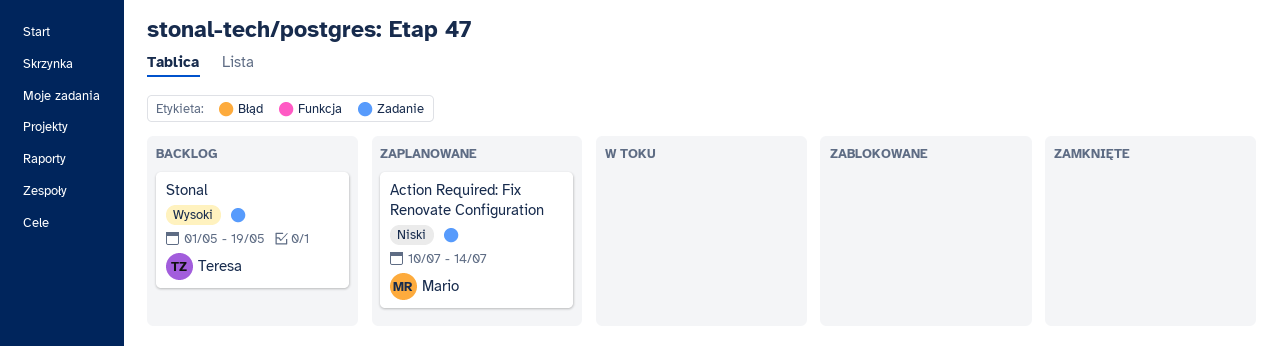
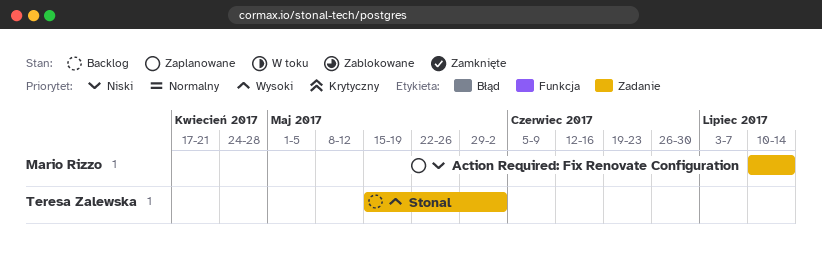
Stonal, start: May 1 -> May 15
Stonal, due: May 19 -> Jun 2

